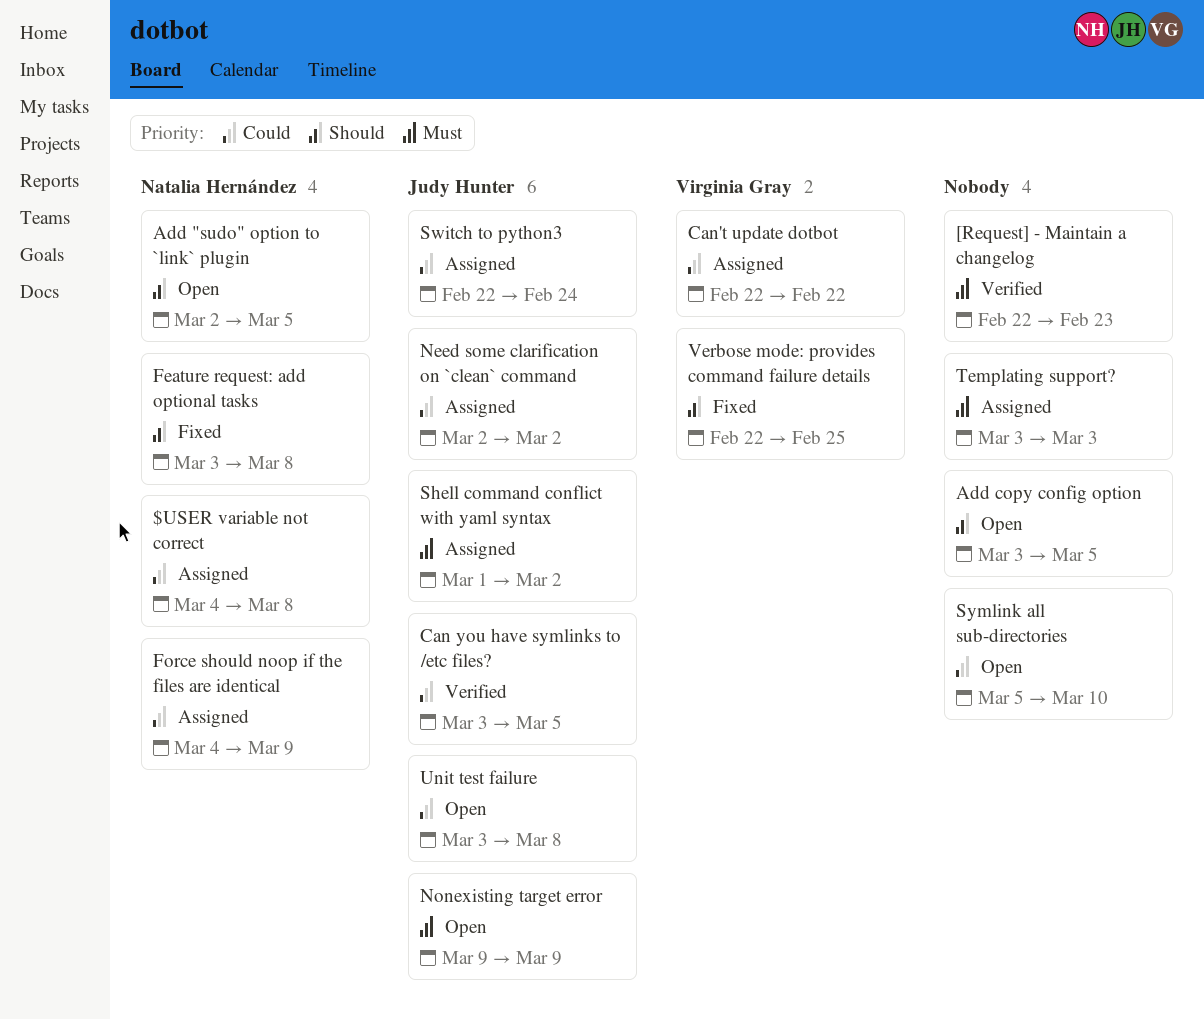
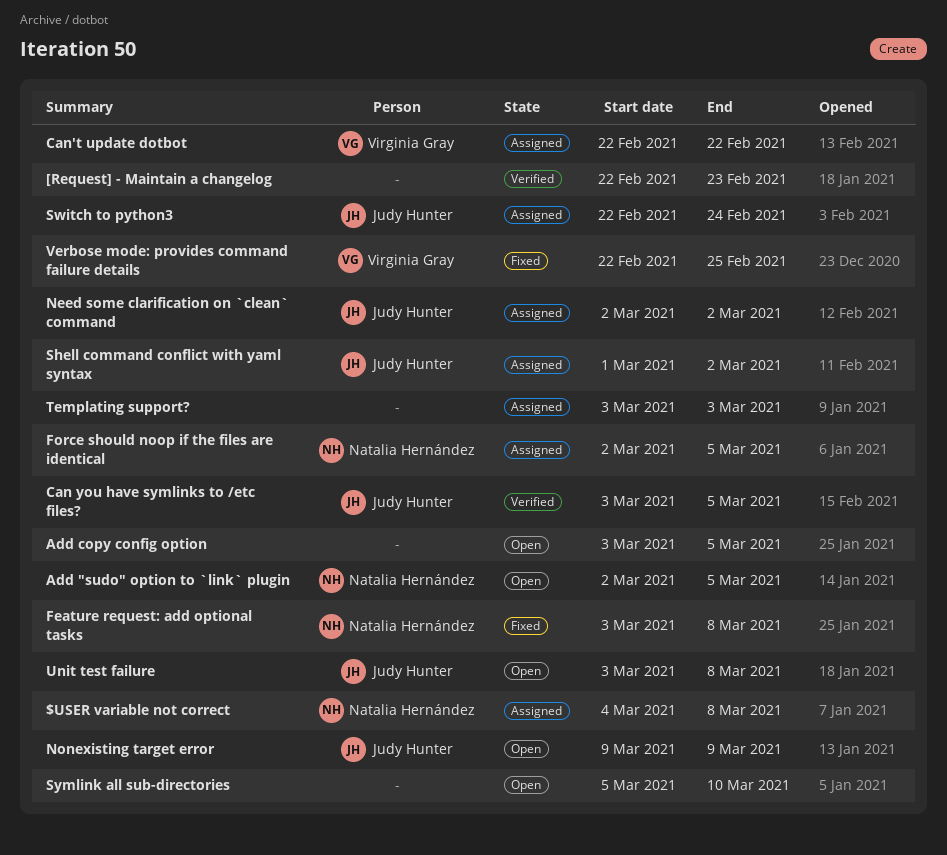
Force should noop if the files are identical, start: Mar 4 -> Mar 2
Force should noop if the files are identical, due: Mar 9 -> Mar 5

